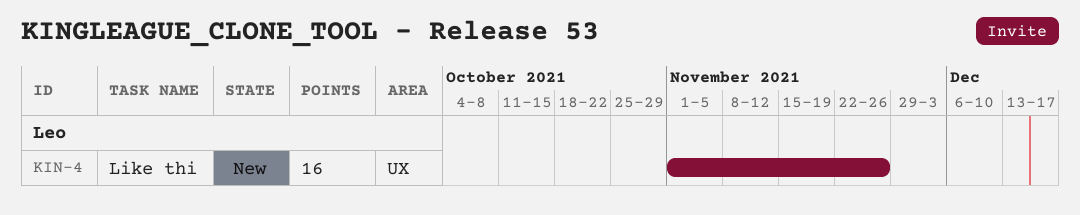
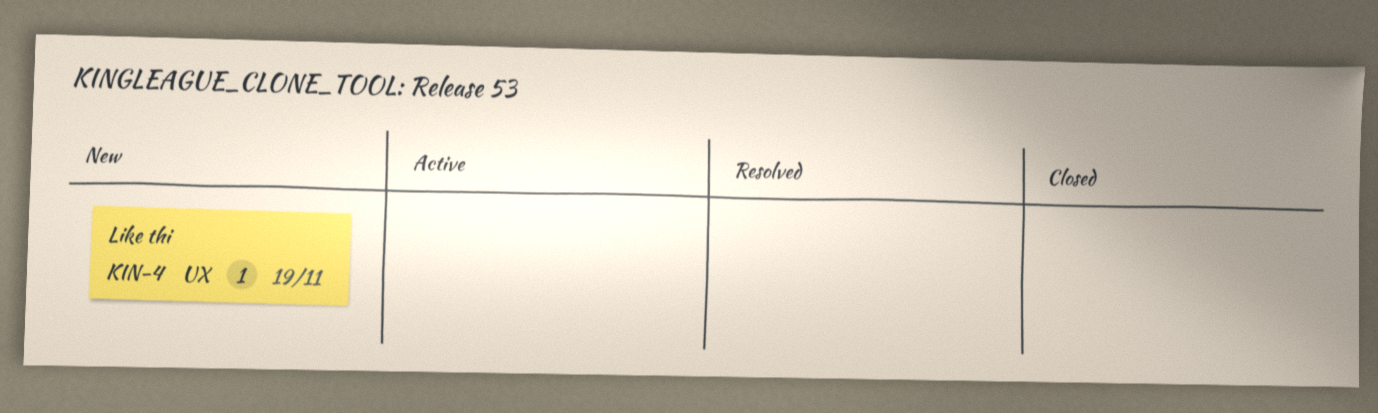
KIN-4, estimate: 16 -> 1
KIN-4, due: Nov 26 -> Nov 19

